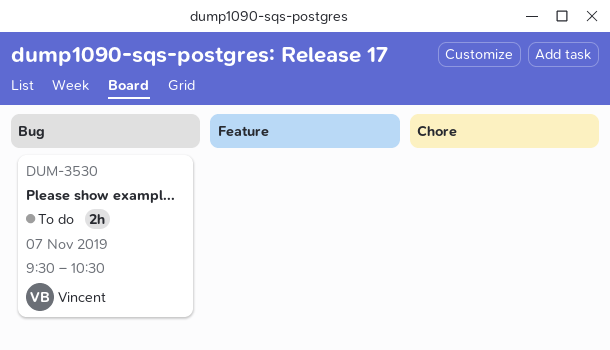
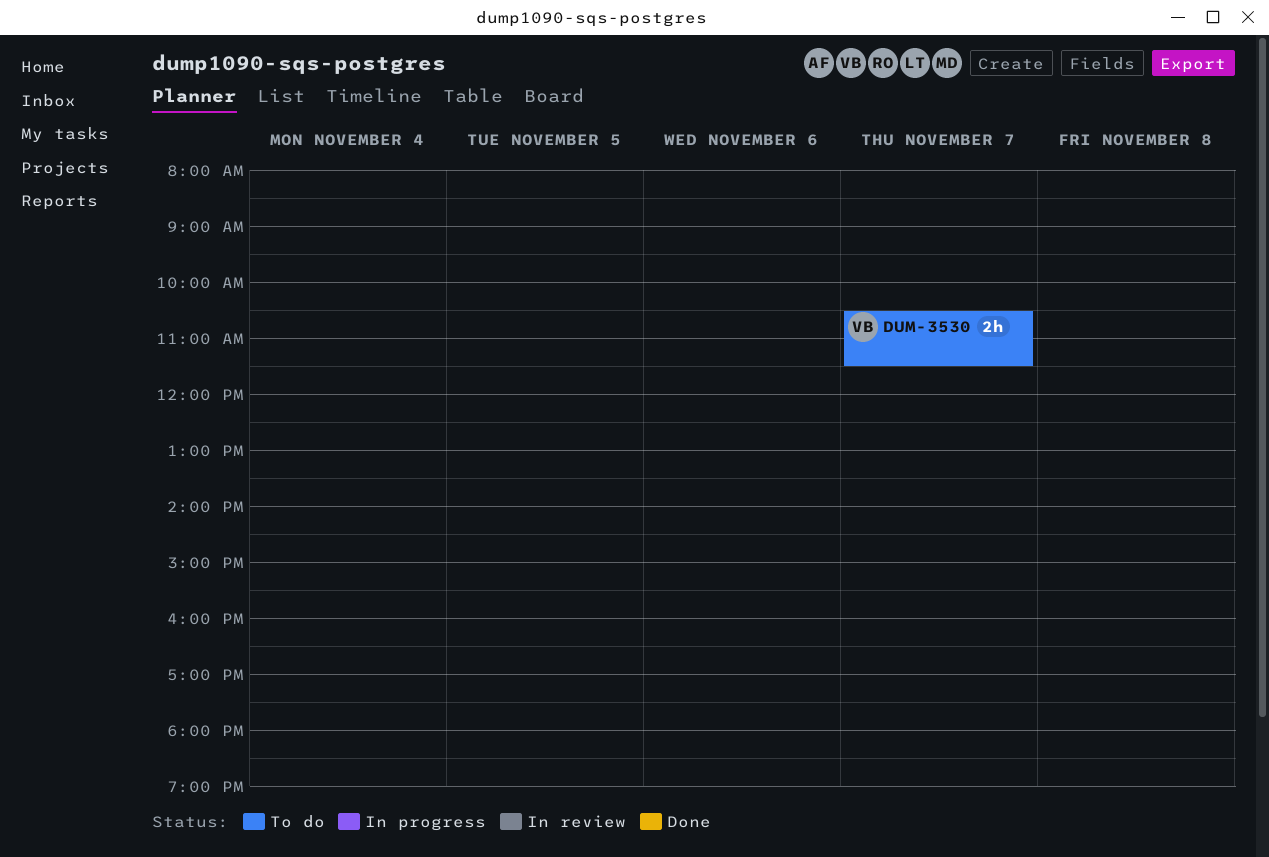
DUM-3530, begins: 09:30 -> 10:30
DUM-3530, ends: 10:30 -> 11:30

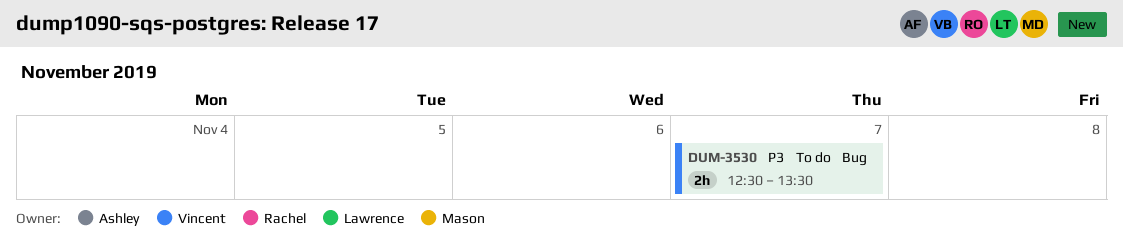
DUM-3530, begins: 10:30 -> 12:30
DUM-3530, ends: 11:30 -> 13:30

